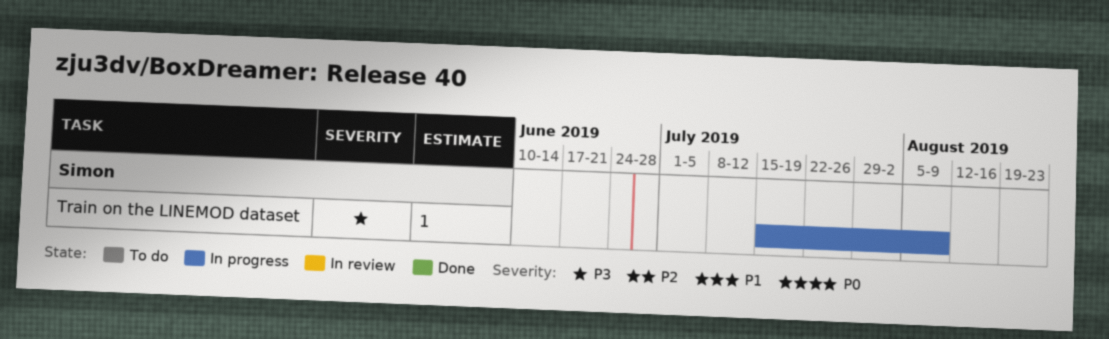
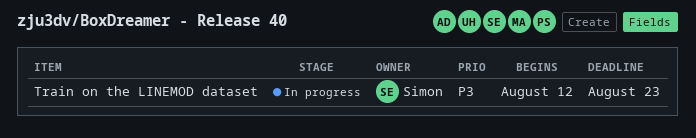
Train on the LINEMOD dataset, start: Jul 15 -> Aug 12
Train on the LINEMOD dataset, due: Aug 9 -> Aug 23

